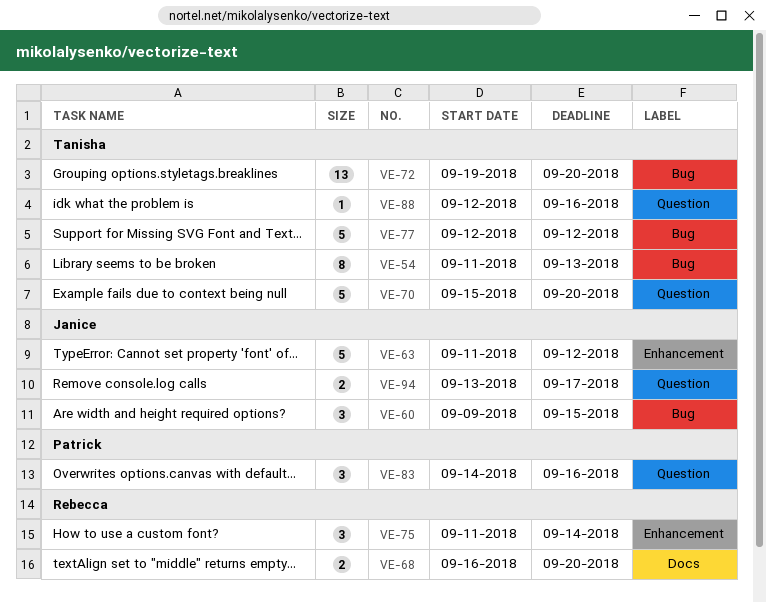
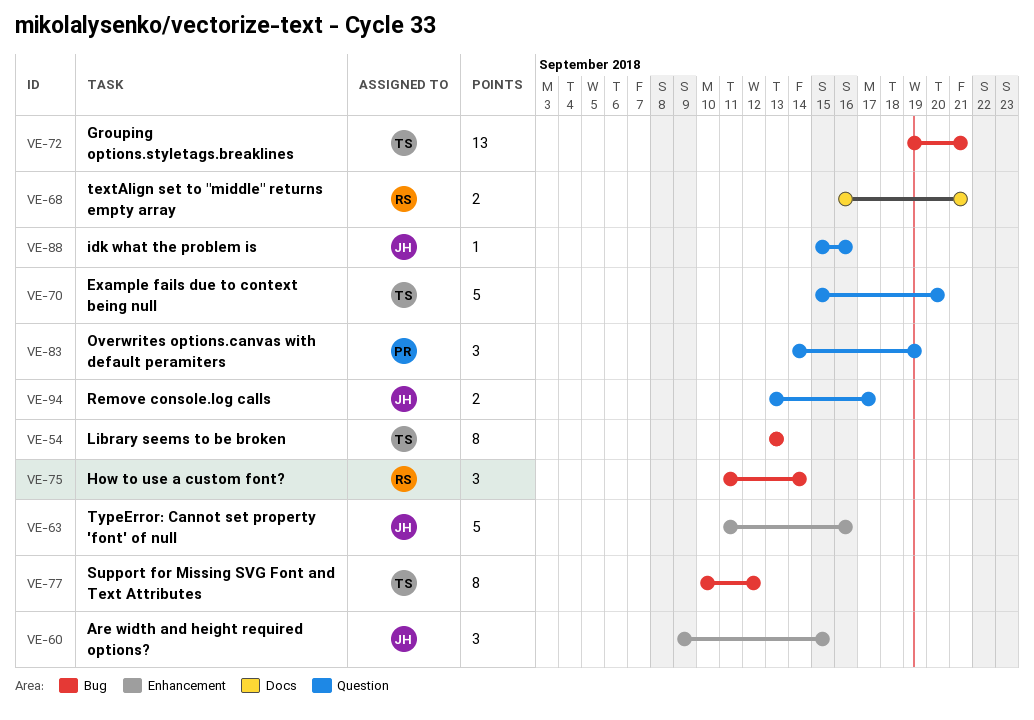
VE-54, start: Sep 11 -> Sep 13
VE-60, label: Bug -> Enhancement
VE-63, due: Sep 12 -> Sep 16
VE-68, due: Sep 20 -> Sep 21
VE-72, due: Sep 20 -> Sep 21
VE-75, label: Enhancement -> Bug
VE-77, estimate: 5 -> 8
VE-77, start: Sep 12 -> Sep 10
VE-83, due: Sep 16 -> Sep 19
VE-88, owner: Tanisha -> Janice
VE-88, start: Sep 12 -> Sep 15

